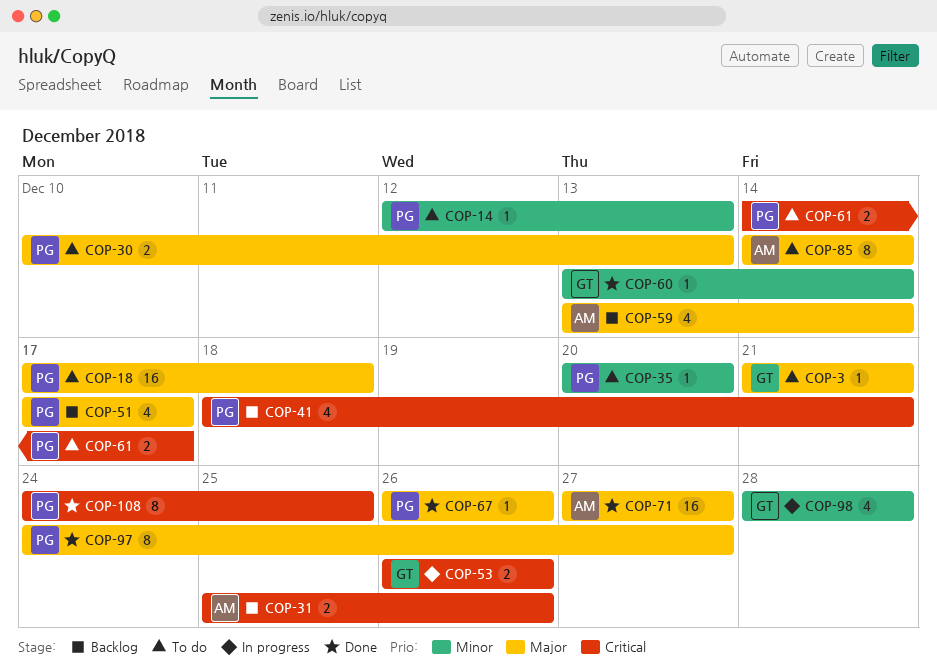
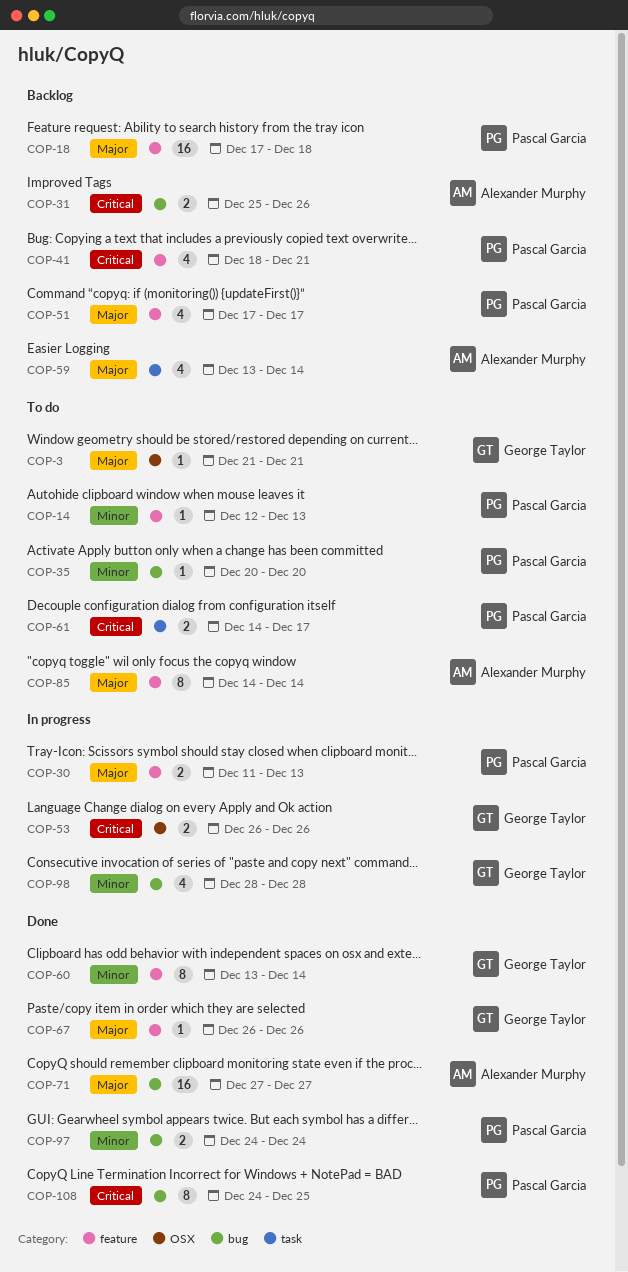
COP-18, status: To do -> Backlog
COP-30, status: To do -> In progress
COP-30, start: Dec 10 -> Dec 11
COP-60, estimate: 1 -> 8
COP-67, owner: Pascal Garcia -> George Taylor
COP-97, priority: Major -> Minor
COP-97, estimate: 8 -> 2
COP-97, due: Dec 27 -> Dec 24

